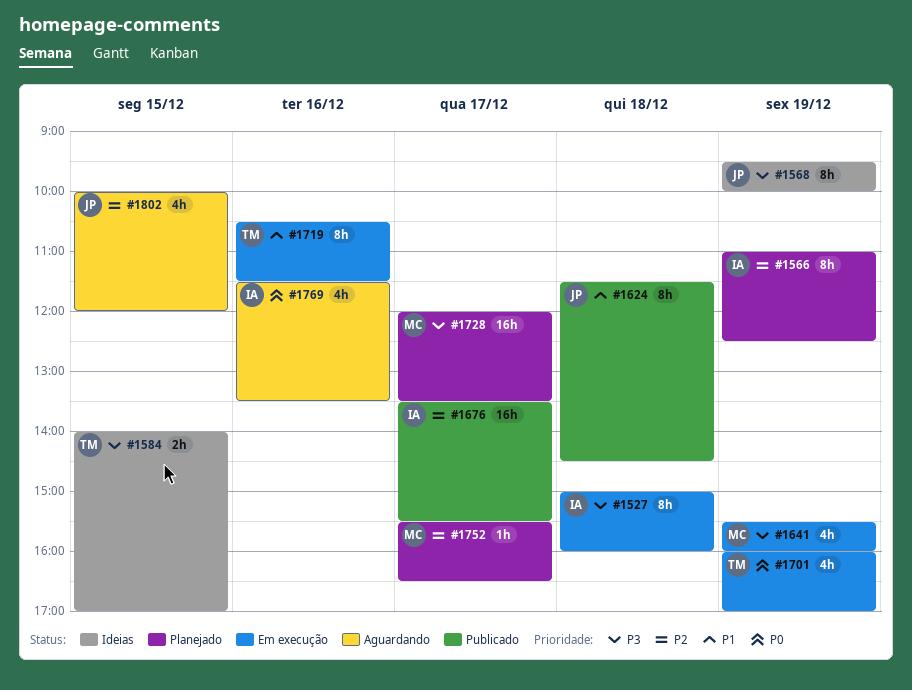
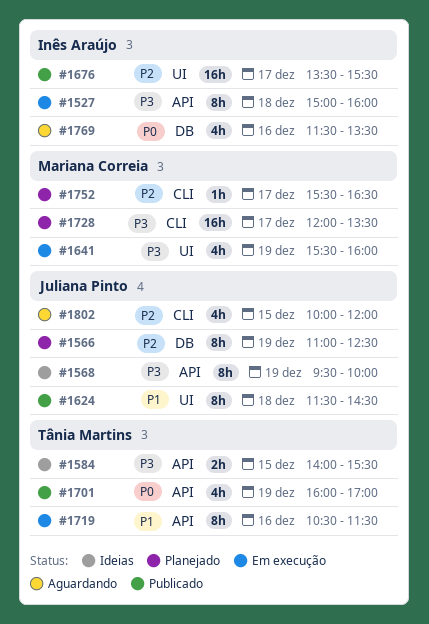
#1566, owner: Inês Araújo -> Juliana Pinto
#1584, ends: 17:00 -> 15:30
#1701, status: Em execução -> Publicado

